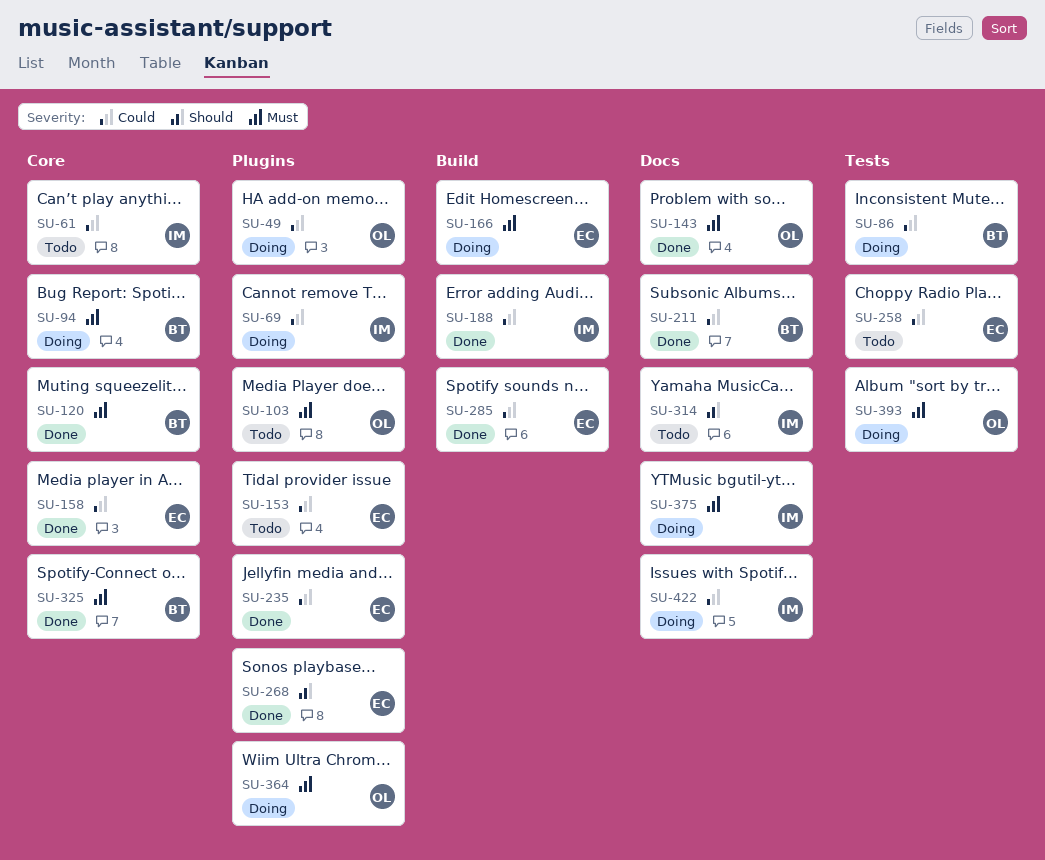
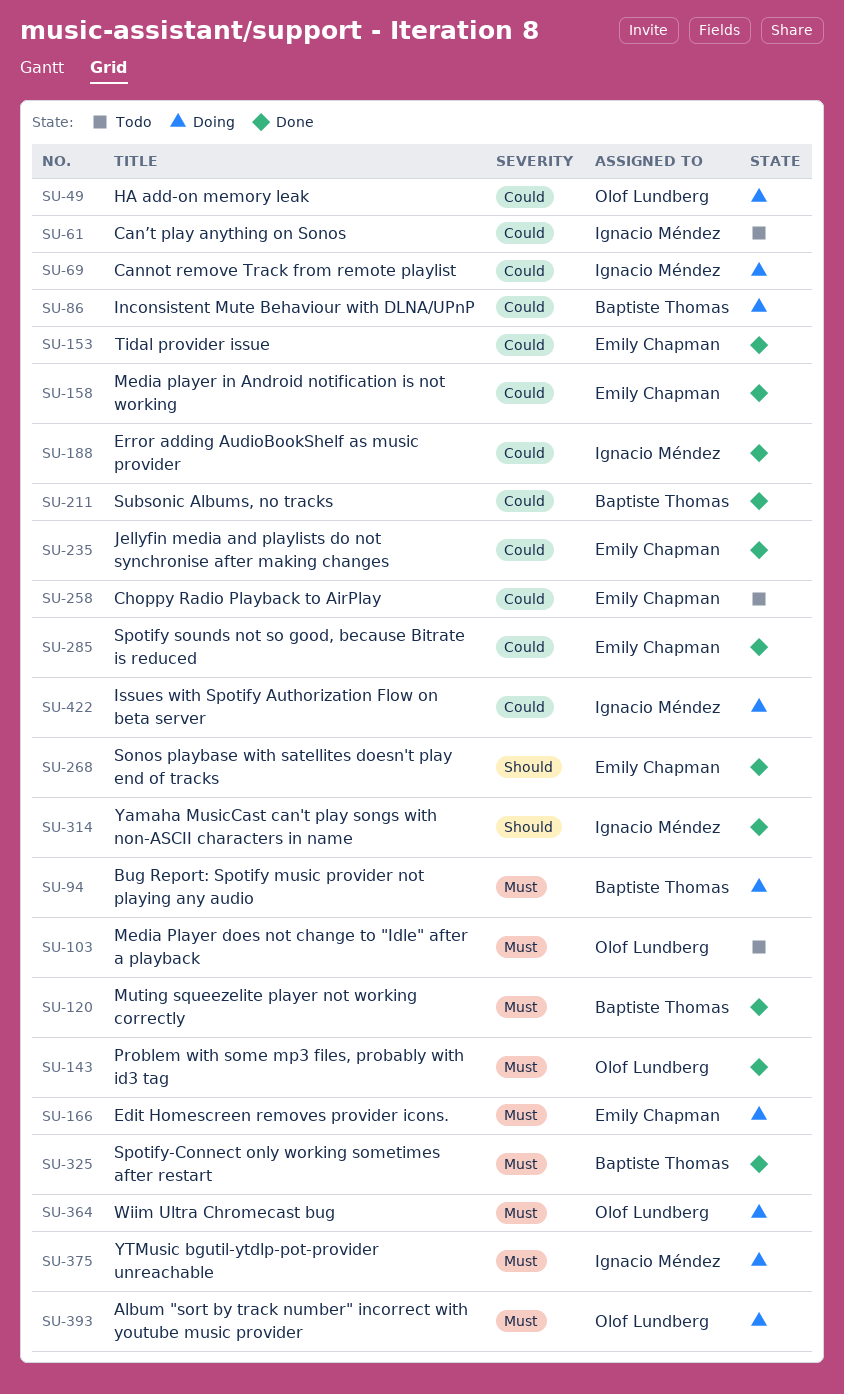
SU-153, status: Todo -> Done
SU-314, status: Todo -> Done

